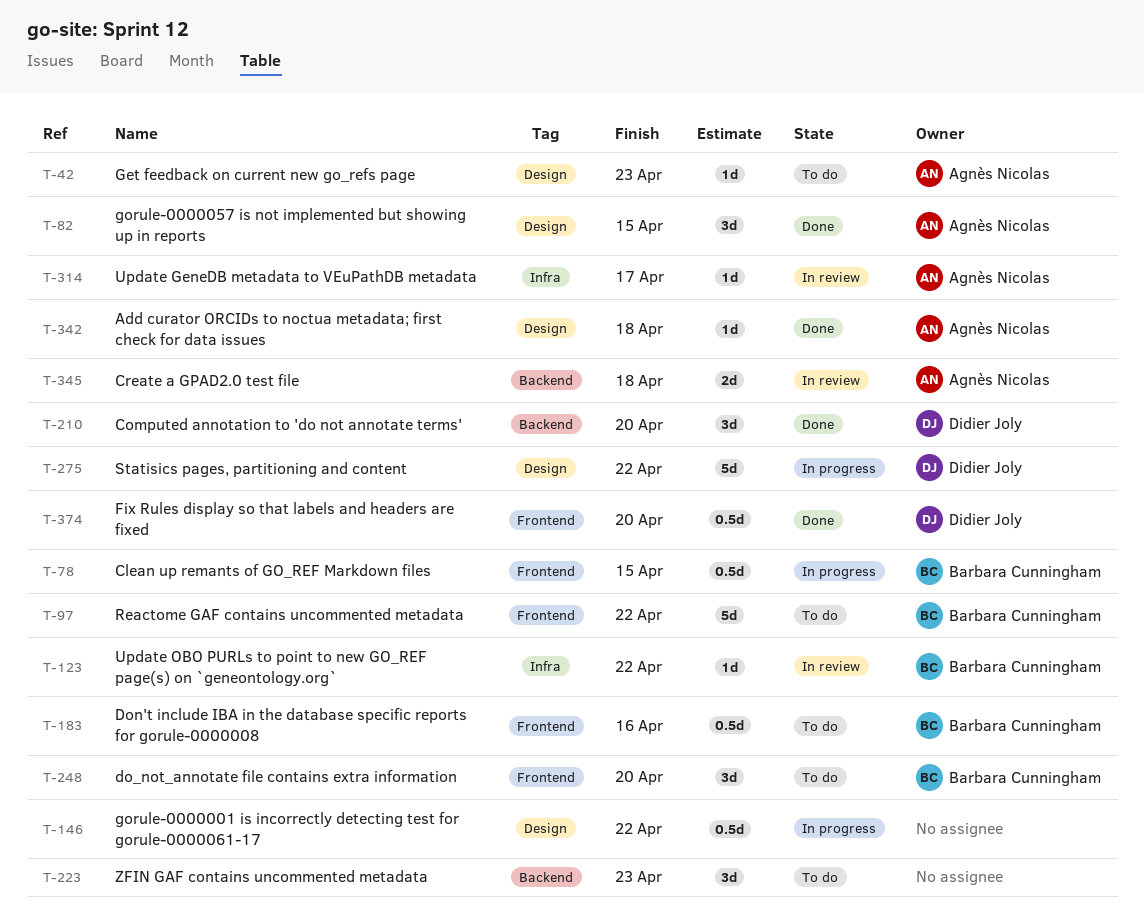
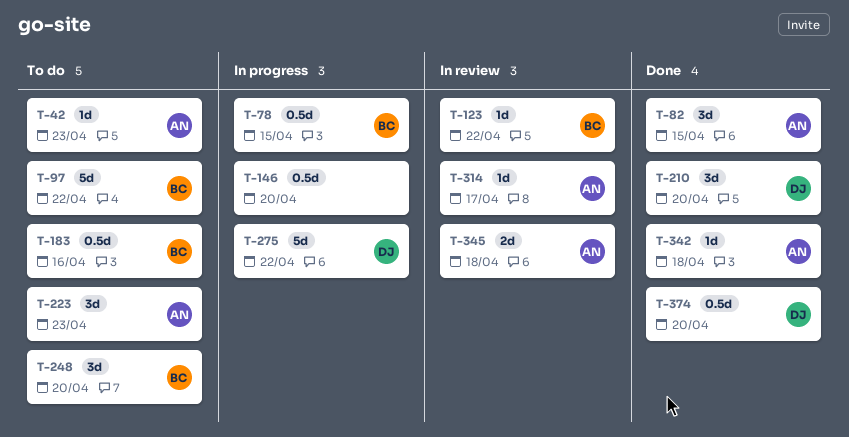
T-146, due: Apr 22 -> Apr 20
T-223, owner: none -> Agnès Nicolas

